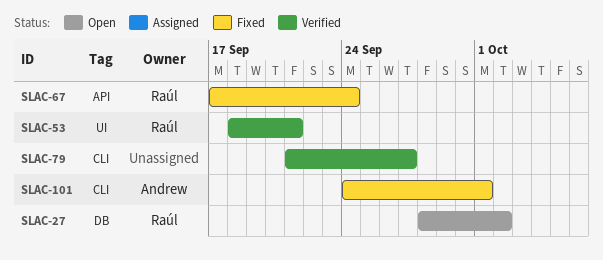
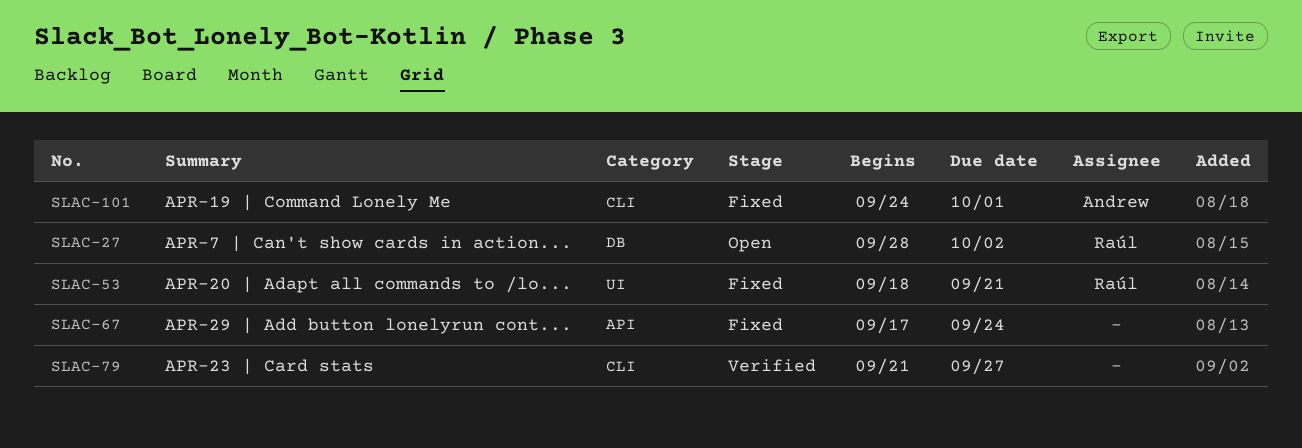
SLAC-53, status: Verified -> Fixed
SLAC-67, owner: Raúl -> none

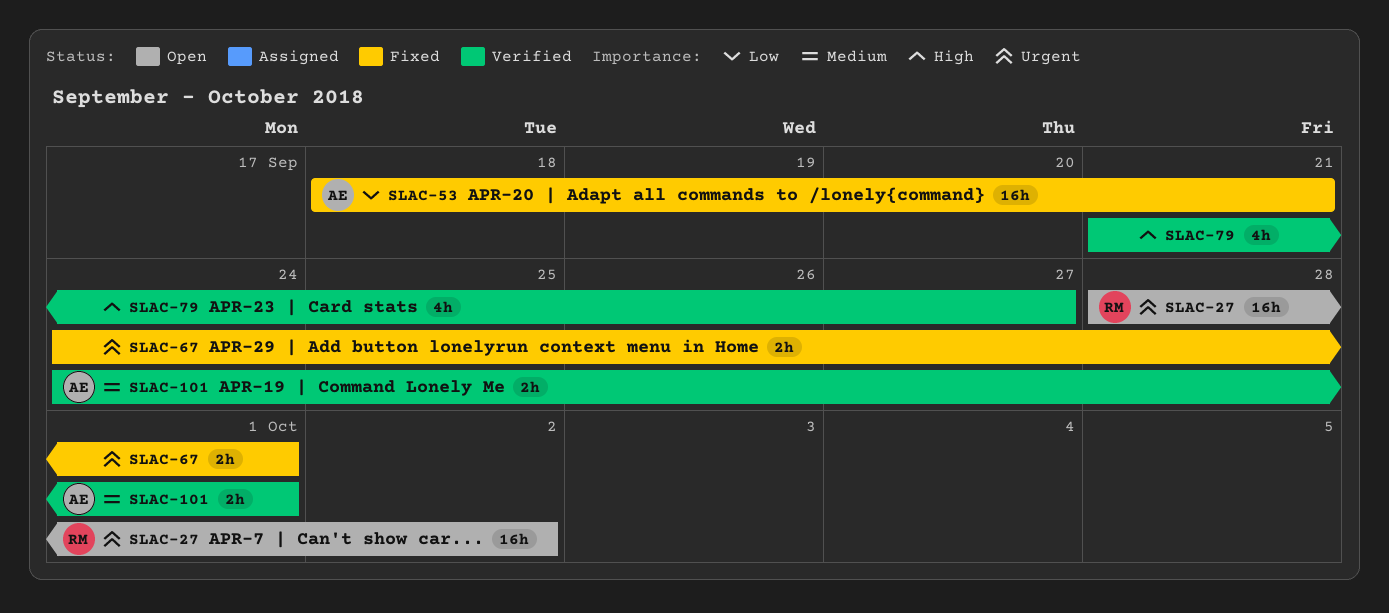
SLAC-53, owner: Raúl -> Andrew
SLAC-67, start: Sep 17 -> Sep 24
SLAC-67, due: Sep 24 -> Oct 1
SLAC-101, status: Fixed -> Verified

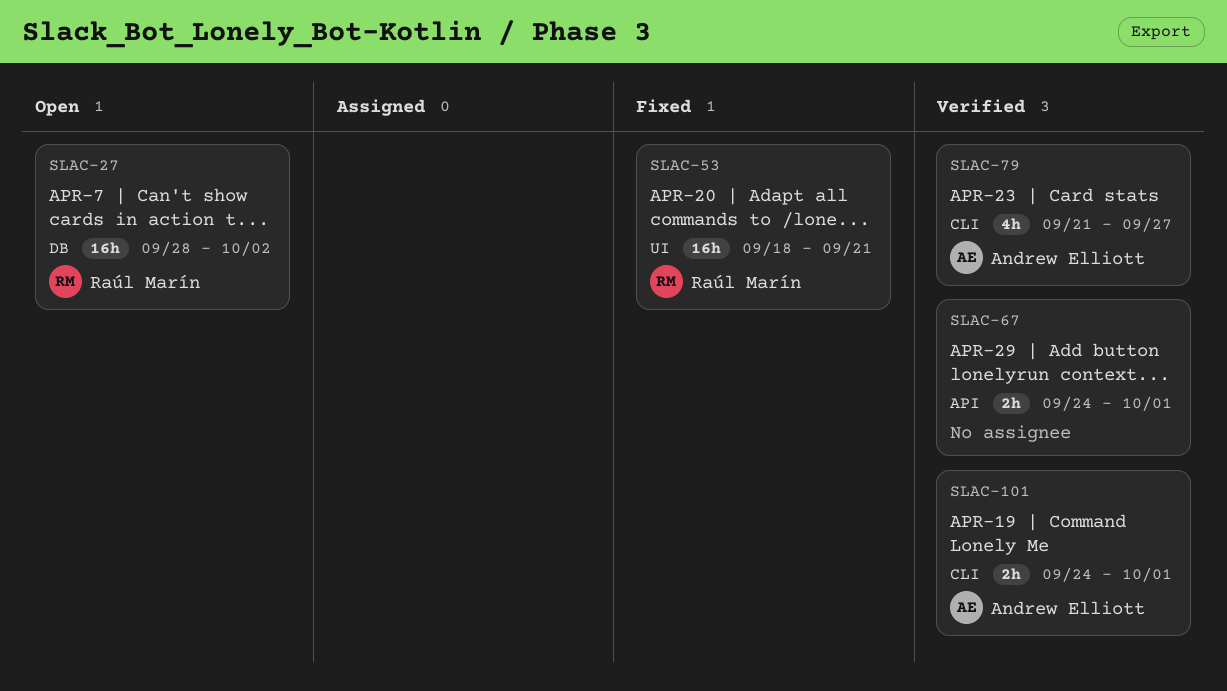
SLAC-53, owner: Andrew Elliott -> Raúl Marín
SLAC-67, status: Fixed -> Verified
SLAC-79, owner: none -> Andrew Elliott

